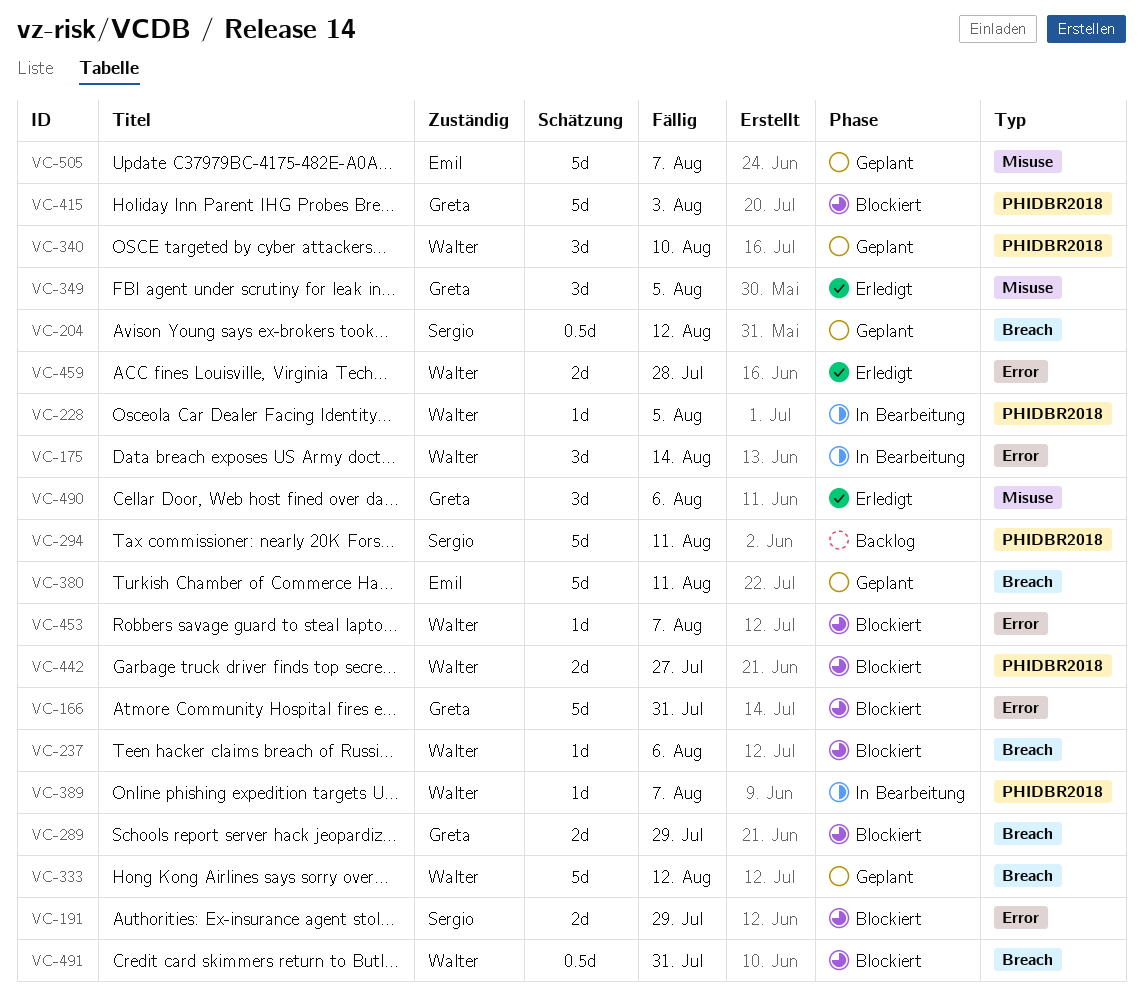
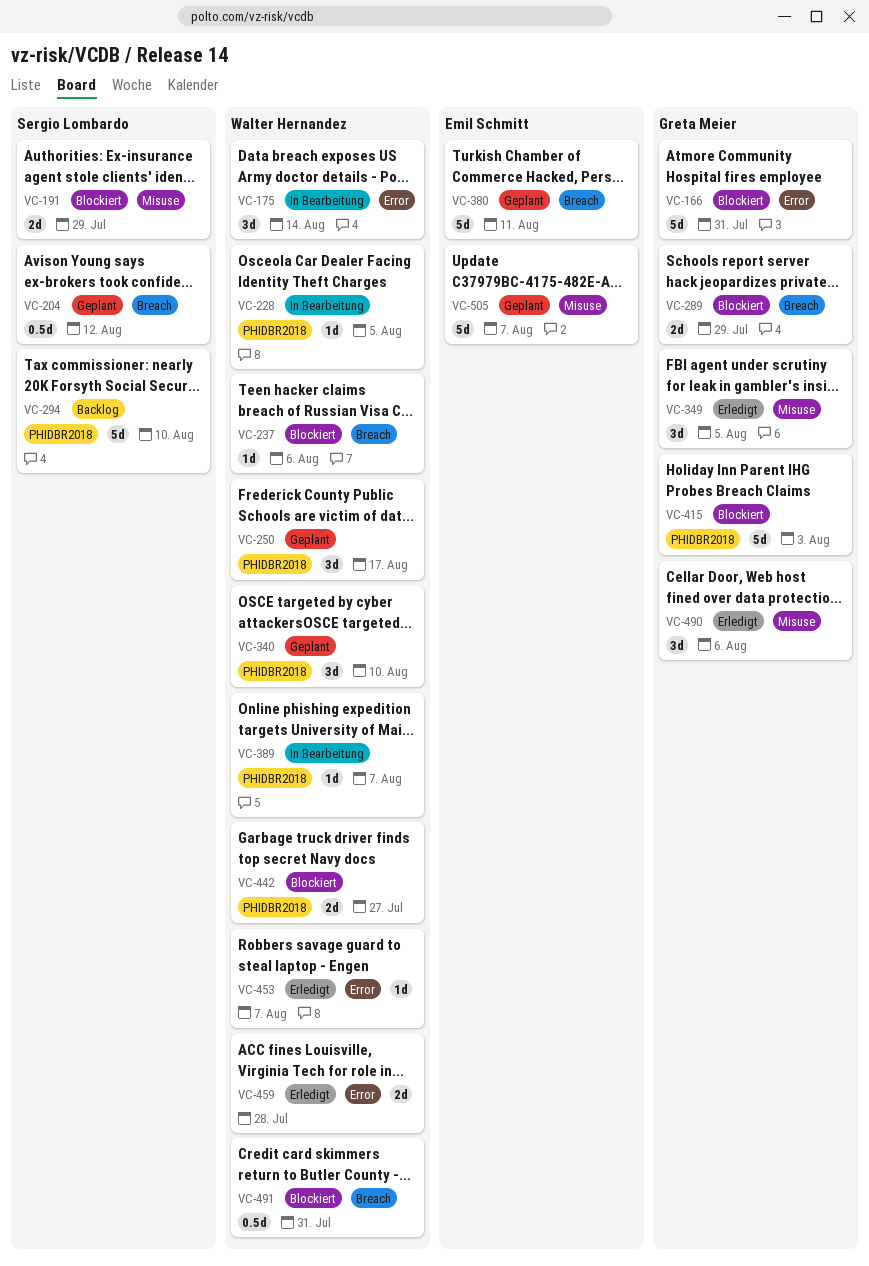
VC-191, label: Error -> Misuse
VC-250: none -> present
VC-294, due: Aug 11 -> Aug 10
VC-333: present -> none
VC-453, status: Blockiert -> Erledigt

